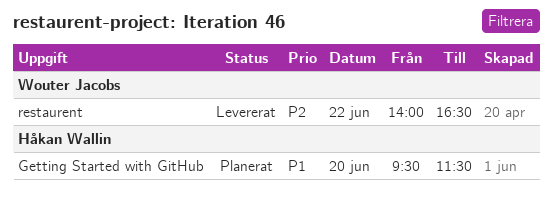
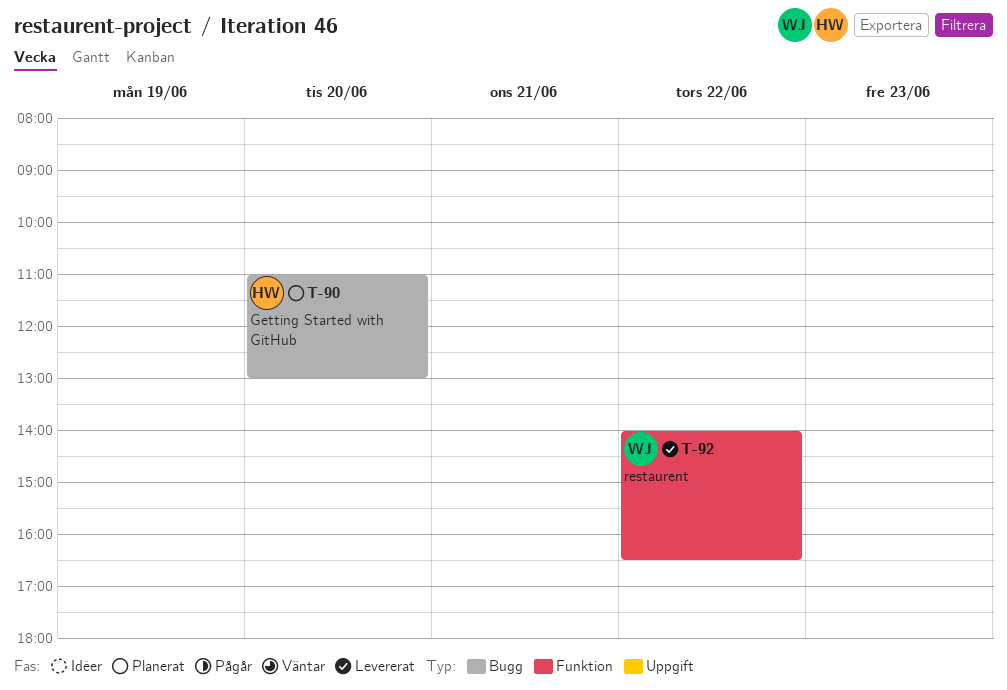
Getting Started with GitHub, begins: 09:30 -> 11:00
Getting Started with GitHub, ends: 11:30 -> 13:00

